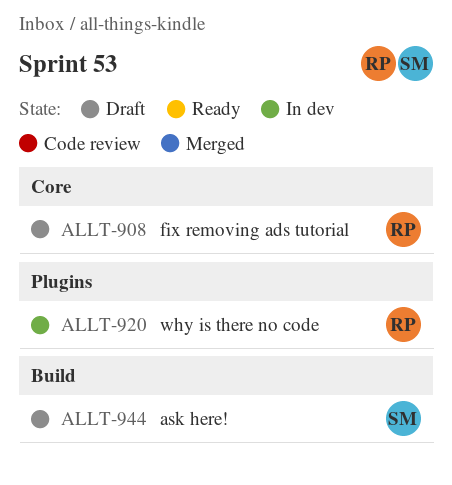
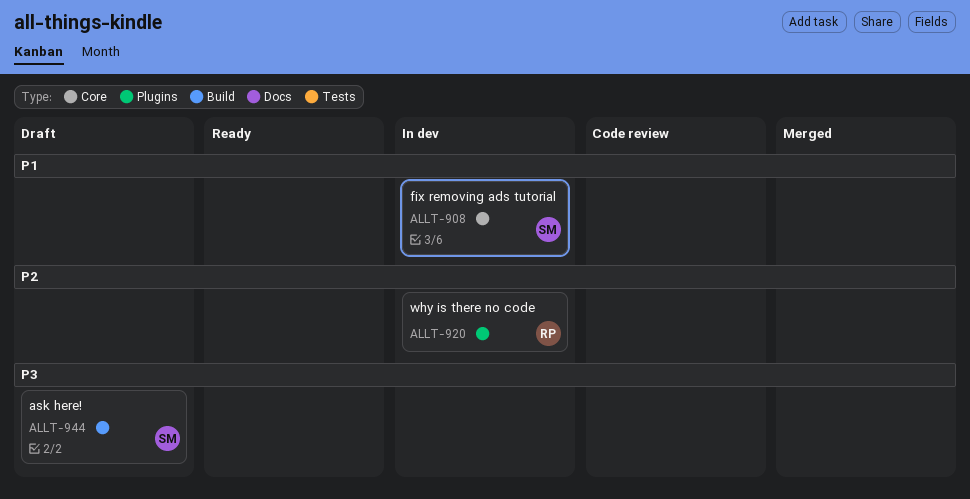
ALLT-908, status: Draft -> In dev
ALLT-908, owner: RP -> SM

